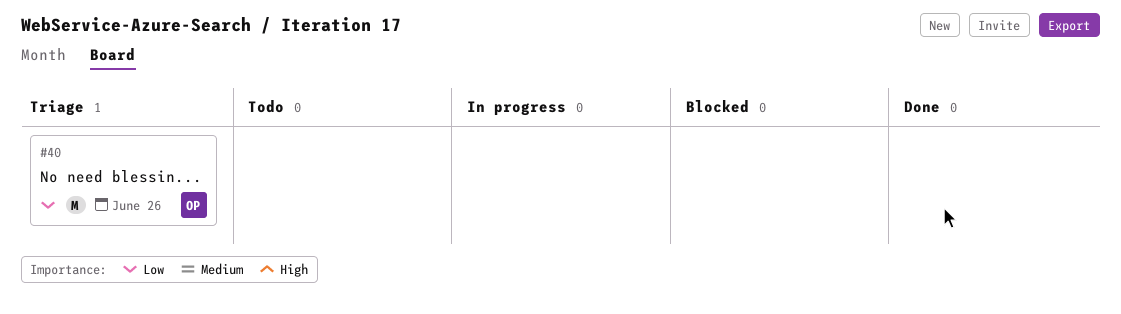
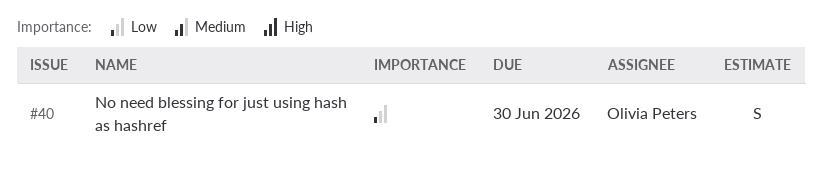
#40, estimate: M -> S
#40, due: Jun 26 -> Jun 30

